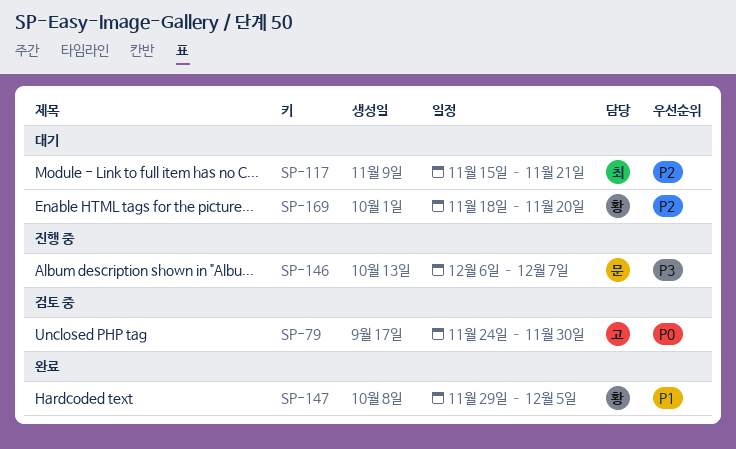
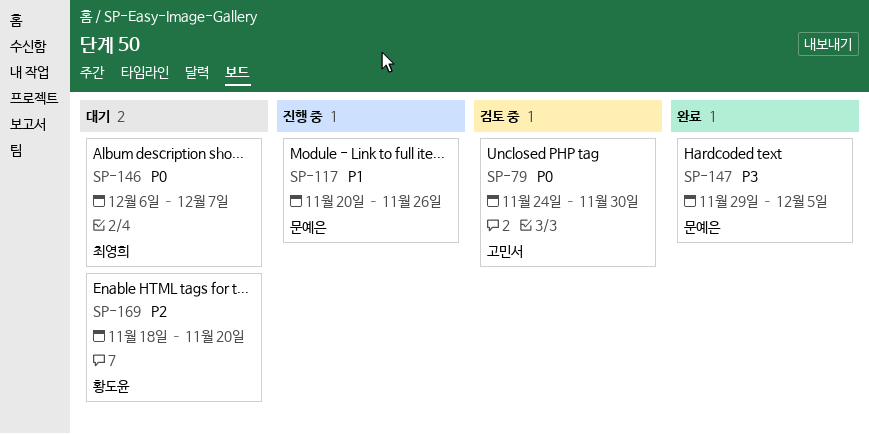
SP-117, status: 대기 -> 진행 중
SP-117, owner: 최영희 -> 문예은
SP-117, priority: P2 -> P1
SP-117, start: Nov 15 -> Nov 20
SP-117, due: Nov 21 -> Nov 26
SP-146, status: 진행 중 -> 대기
SP-146, owner: 문예은 -> 최영희
SP-146, priority: P3 -> P0
SP-147, owner: 황도윤 -> 문예은
SP-147, priority: P1 -> P3

